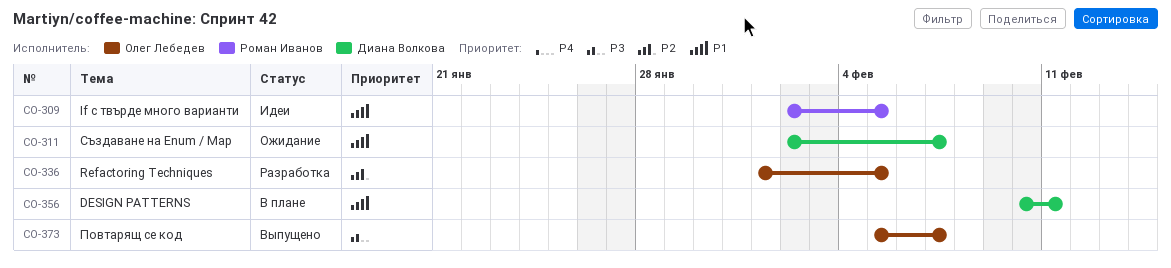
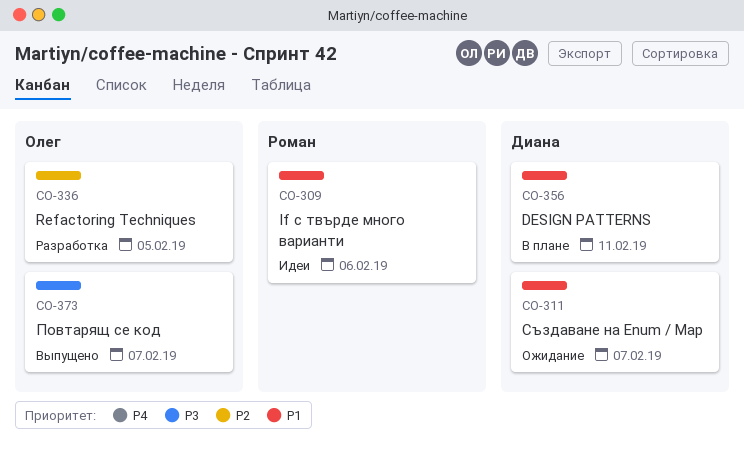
CO-309, due: Feb 5 -> Feb 6

